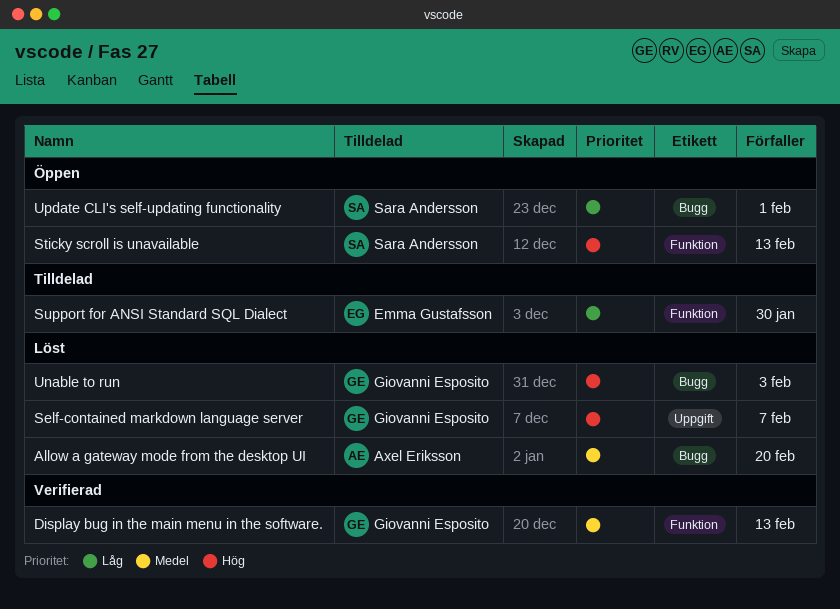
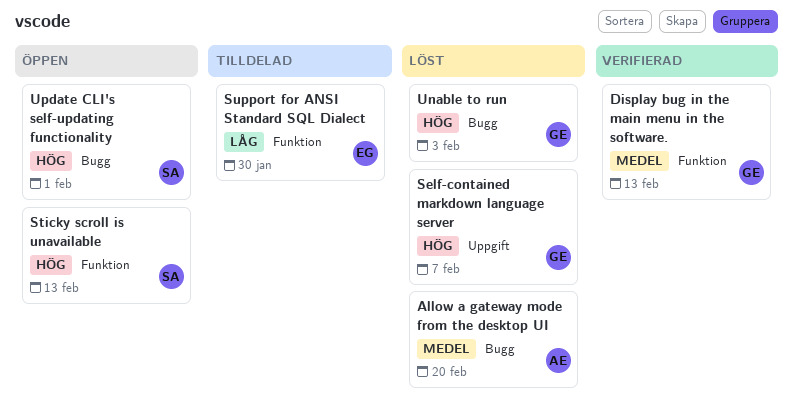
Update CLI's self-updating functionality, priority: Låg -> Hög

